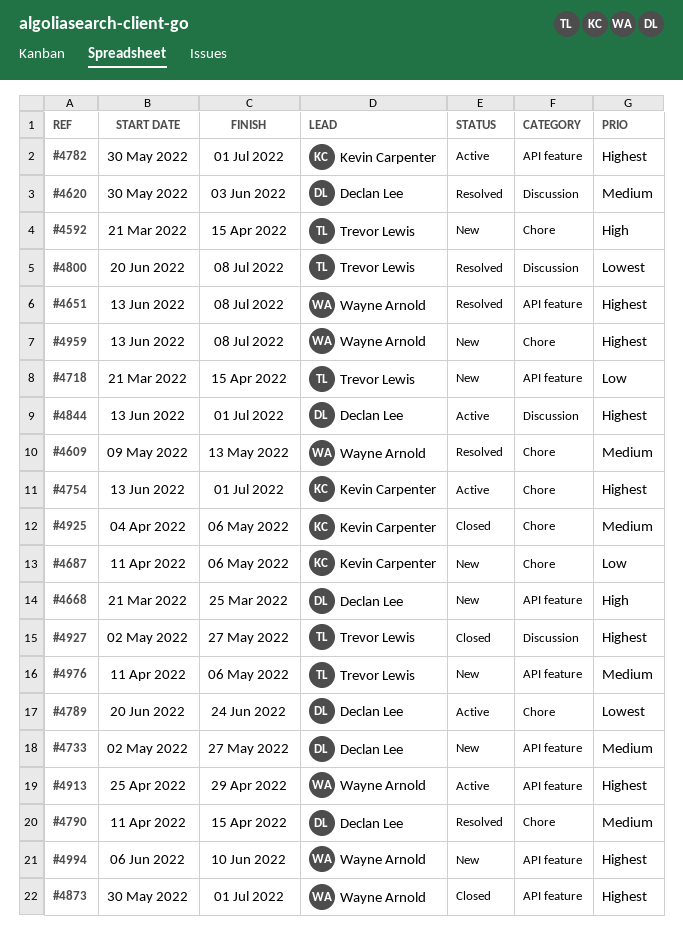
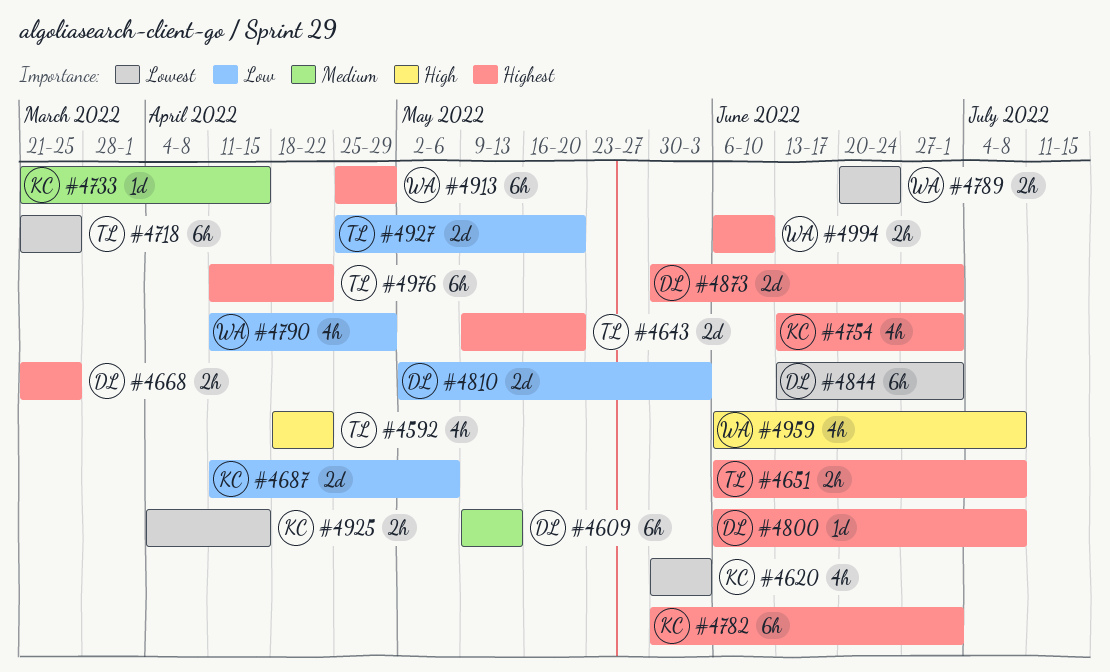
#4592, start: Mar 21 -> Apr 18
#4592, due: Apr 15 -> Apr 22
#4609, owner: Wayne Arnold -> Declan Lee
#4620, owner: Declan Lee -> Kevin Carpenter
#4620, priority: Medium -> Lowest
#4643: none -> present
#4651, owner: Wayne Arnold -> Trevor Lewis
#4651, start: Jun 13 -> Jun 6
#4668, priority: High -> Highest
#4718, priority: Low -> Lowest
#4718, due: Apr 15 -> Mar 25
#4733, owner: Declan Lee -> Kevin Carpenter
#4733, start: May 2 -> Mar 21
#4733, due: May 27 -> Apr 15
#4789, owner: Declan Lee -> Wayne Arnold
#4790, owner: Declan Lee -> Wayne Arnold
#4790, priority: Medium -> Low
#4790, due: Apr 15 -> Apr 29
#4800, owner: Trevor Lewis -> Declan Lee
#4800, priority: Lowest -> Highest
#4800, start: Jun 20 -> Jun 6
#4810: none -> present
#4844, priority: Highest -> Lowest
#4873, owner: Wayne Arnold -> Declan Lee
#4925, priority: Medium -> Lowest
#4925, due: May 6 -> Apr 15
#4927, priority: Highest -> Low
#4927, start: May 2 -> Apr 25
#4927, due: May 27 -> May 20
#4959, priority: Highest -> High
#4959, start: Jun 13 -> Jun 6
#4976, priority: Medium -> Highest
#4976, due: May 6 -> Apr 22

